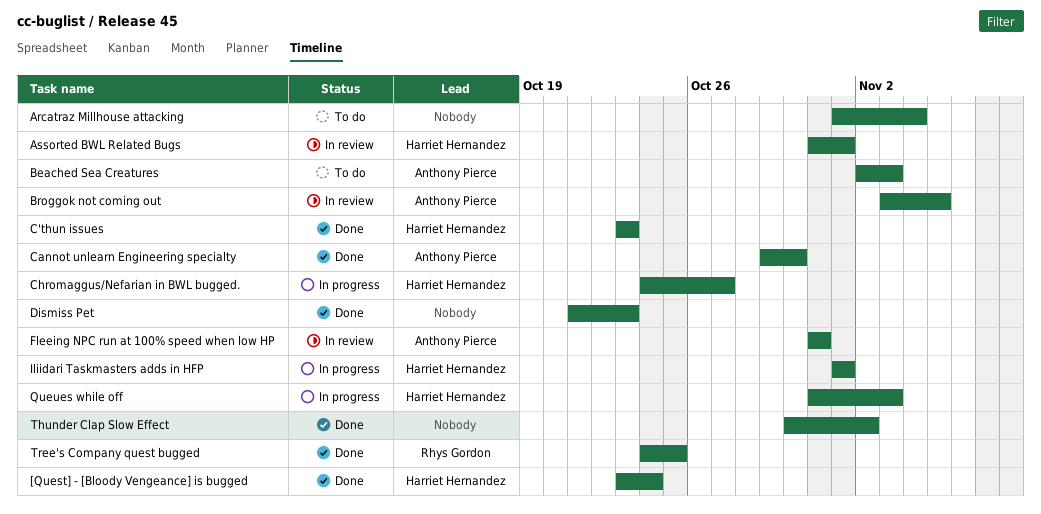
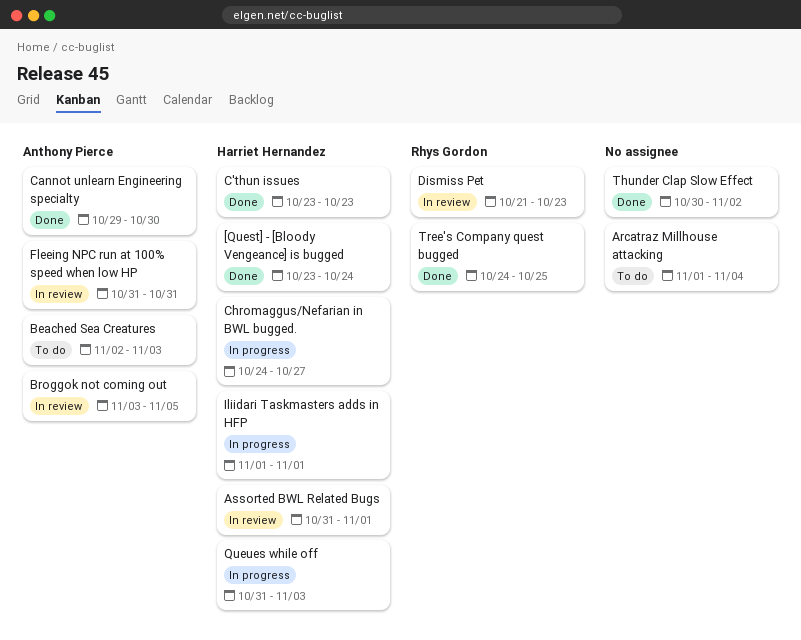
Dismiss Pet, status: Done -> In review
Dismiss Pet, owner: none -> Rhys Gordon

